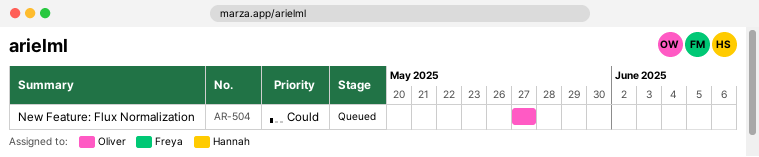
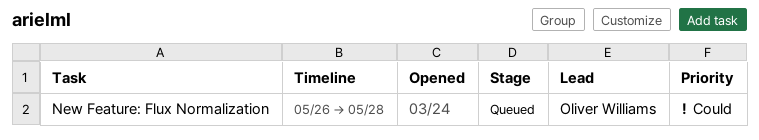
New Feature: Flux Normalization, start: May 27 -> May 26
New Feature: Flux Normalization, due: May 27 -> May 28

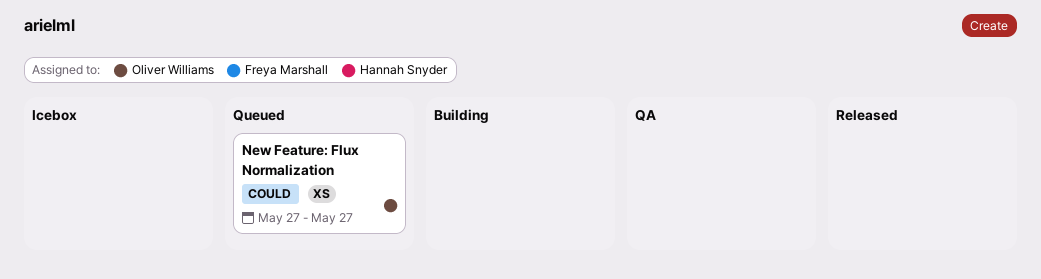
New Feature: Flux Normalization, start: May 26 -> May 27
New Feature: Flux Normalization, due: May 28 -> May 27

